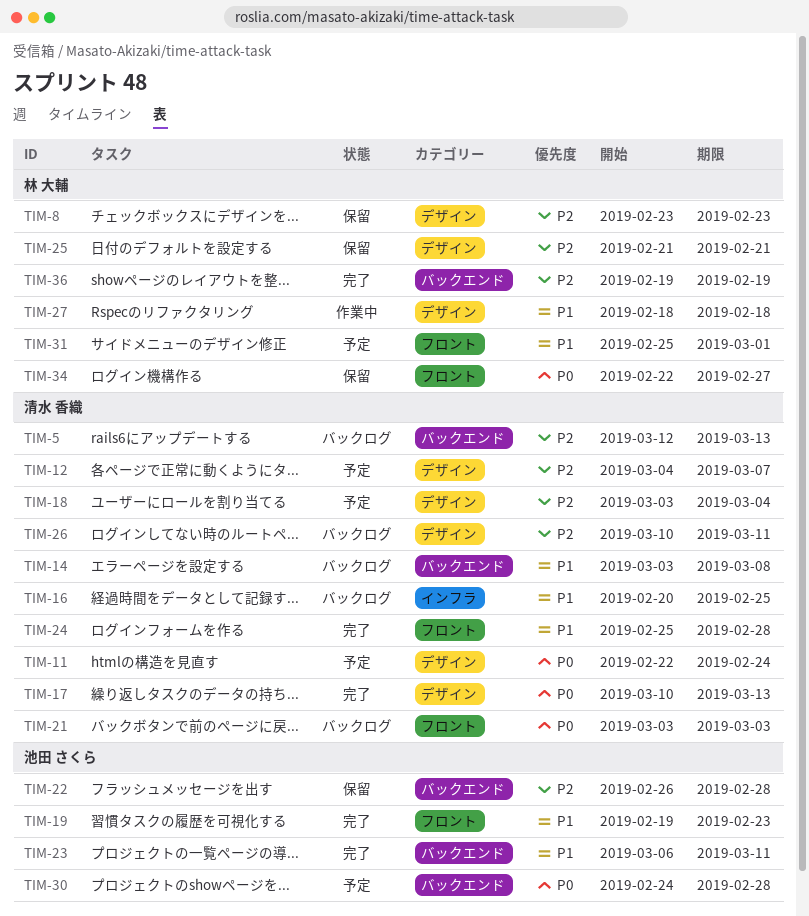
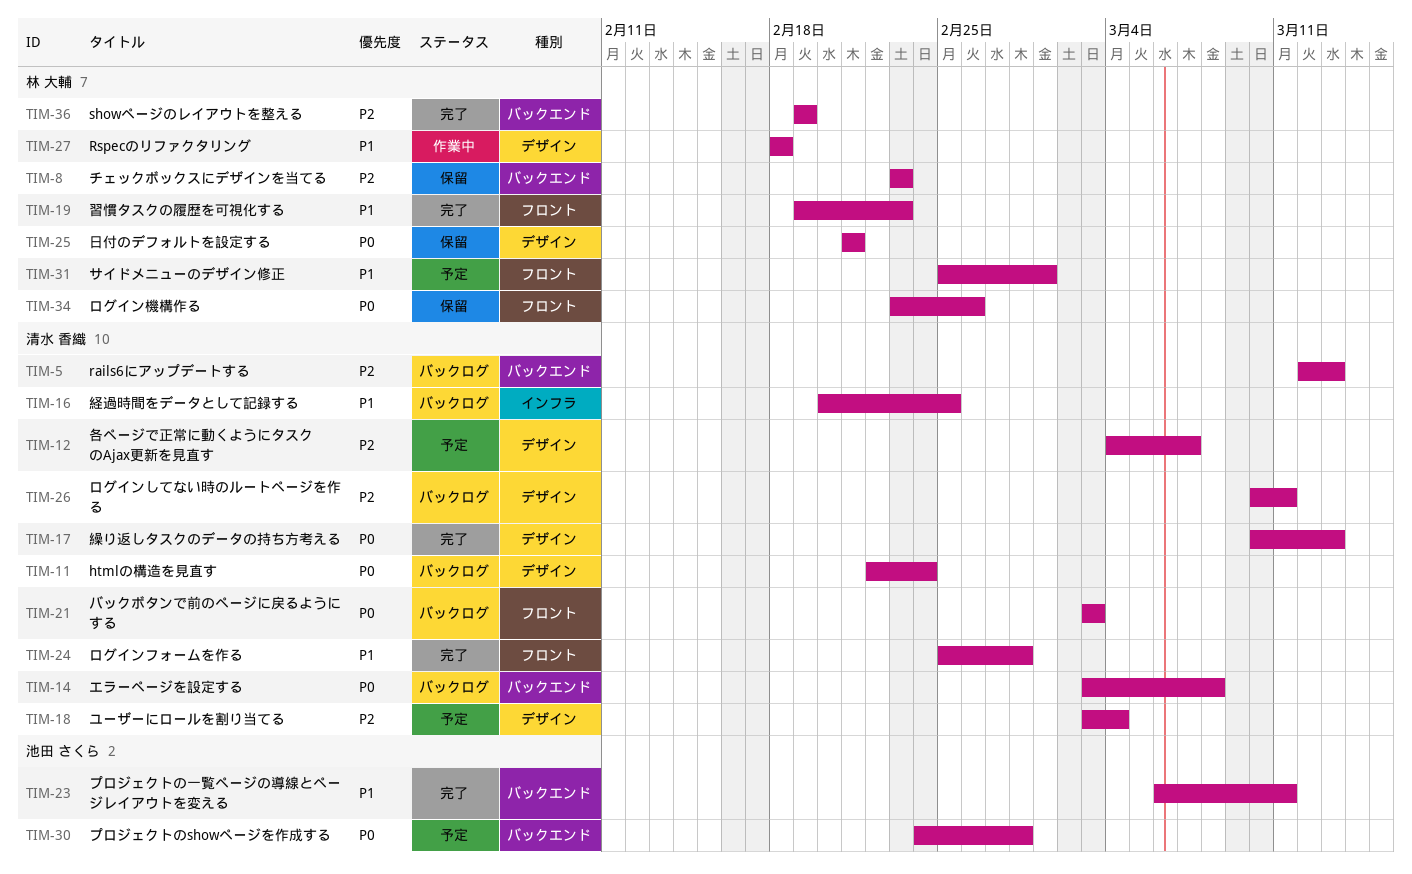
TIM-8, label: デザイン -> バックエンド
TIM-11, status: 予定 -> バックログ
TIM-14, priority: P1 -> P0
TIM-19, owner: 池田 さくら -> 林 大輔
TIM-22: present -> none
TIM-25, priority: P2 -> P0
TIM-34, start: Feb 22 -> Feb 23
TIM-34, due: Feb 27 -> Feb 26

